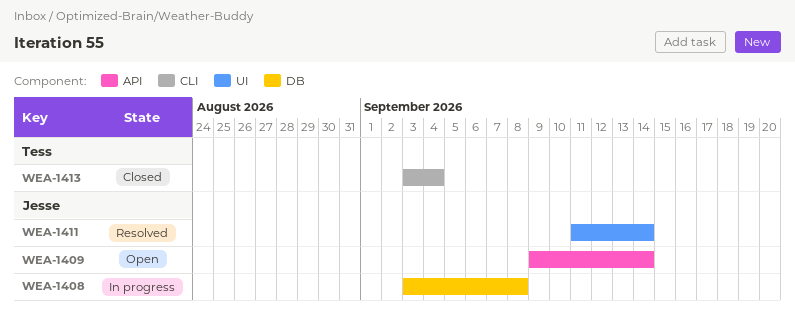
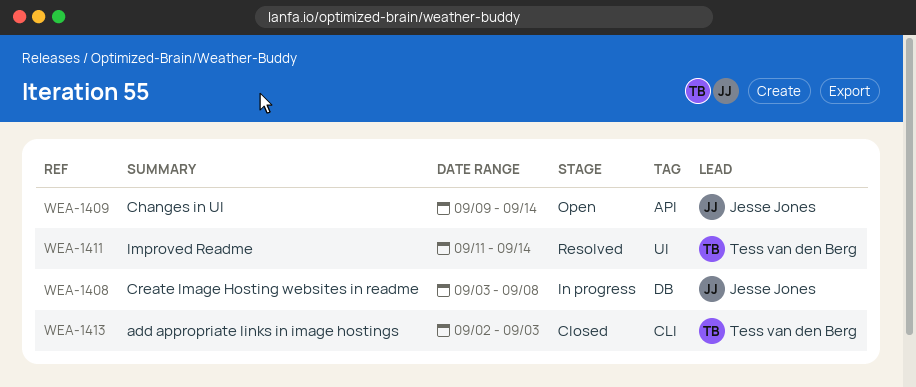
WEA-1411, owner: Jesse Jones -> Tess van den Berg
WEA-1413, start: Sep 3 -> Sep 2
WEA-1413, due: Sep 4 -> Sep 3

